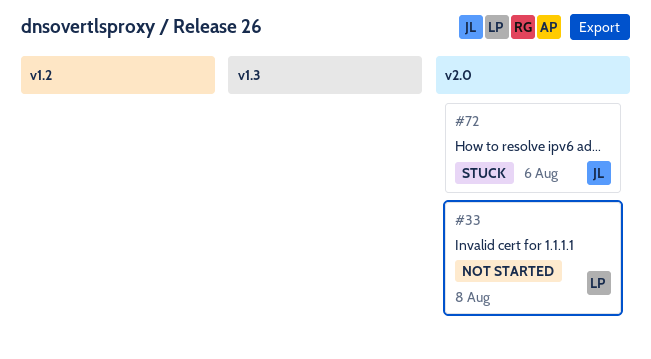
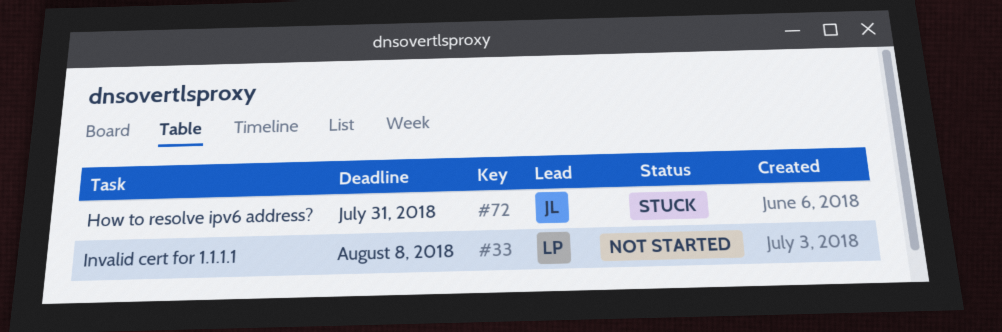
#72, due: Aug 6 -> Jul 31

